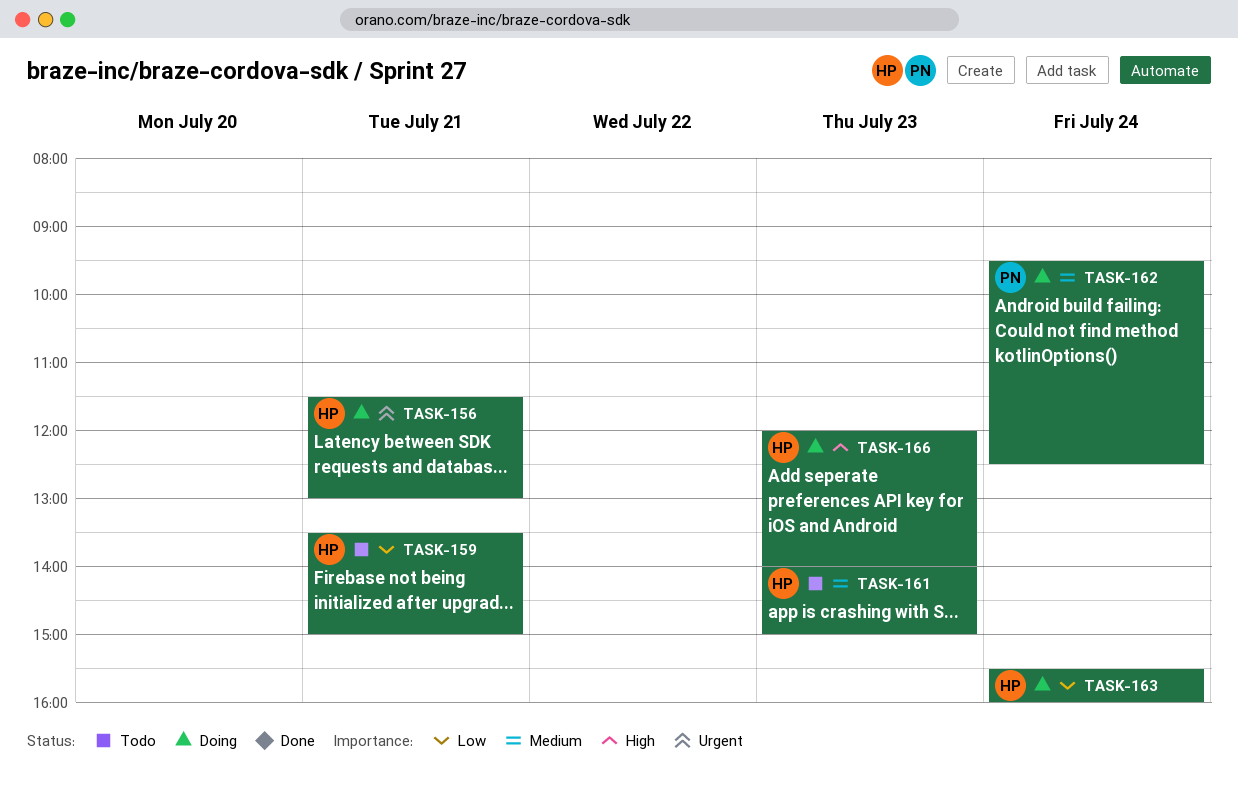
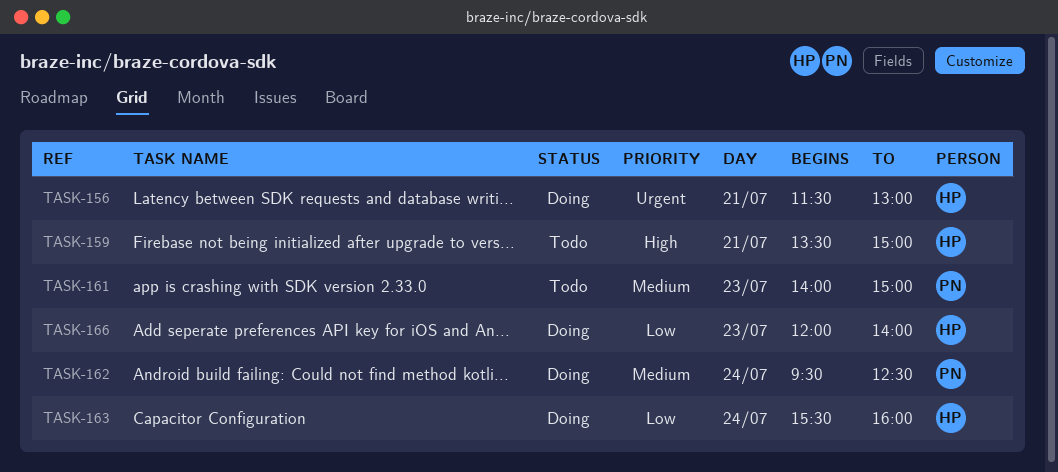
TASK-159, priority: Low -> High
TASK-161, owner: HP -> PN
TASK-166, priority: High -> Low

